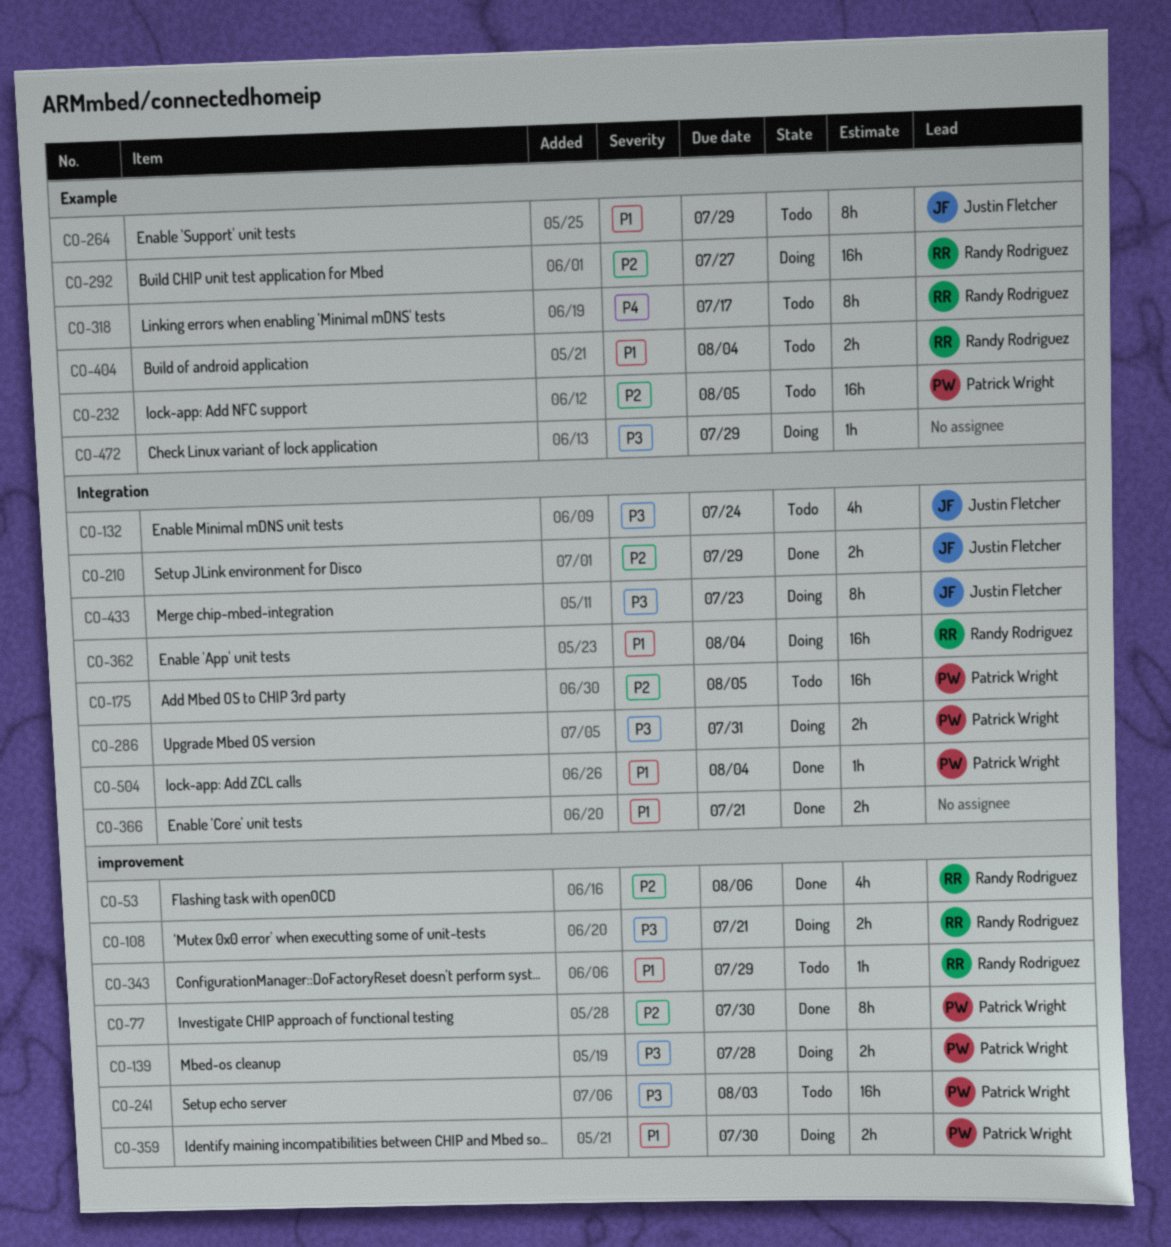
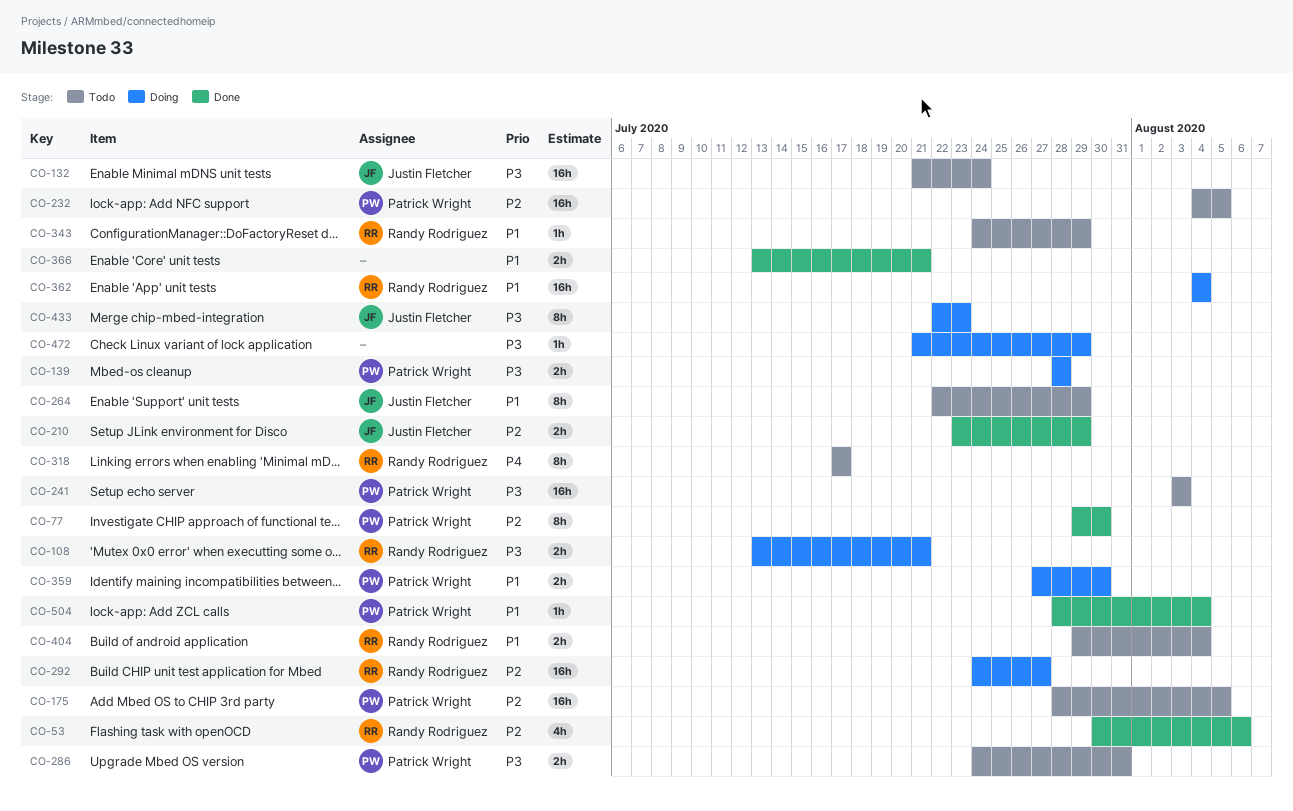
CO-132, estimate: 4h -> 16h
CO-286, status: Doing -> Todo

